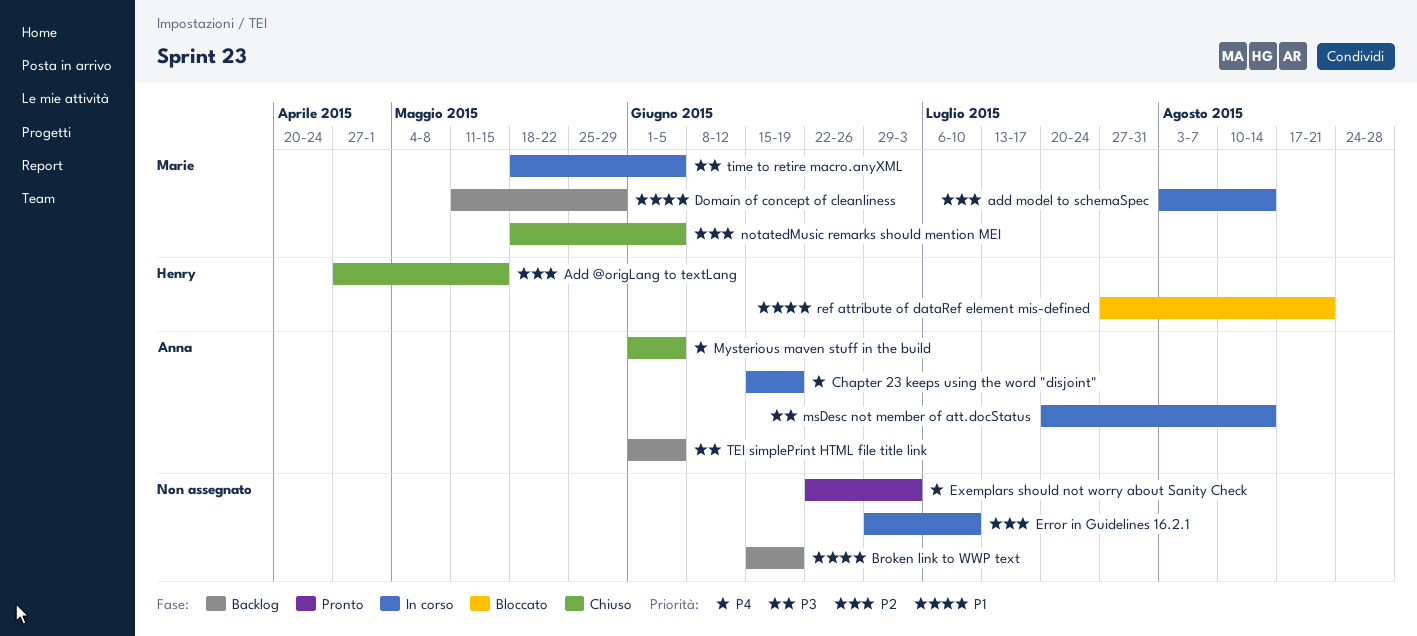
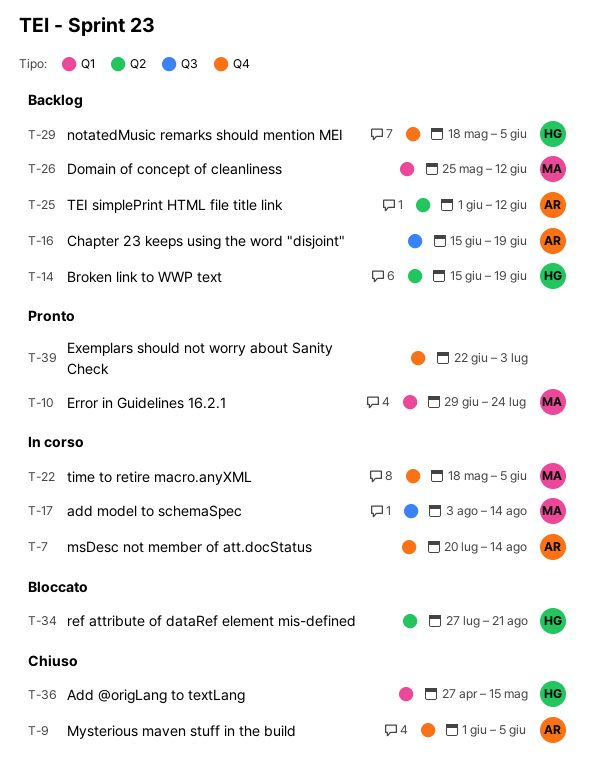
Broken link to WWP text, owner: none -> Henry
Chapter 23 keeps using the word "disjoint", status: In corso -> Backlog
Domain of concept of cleanliness, start: May 11 -> May 25
Domain of concept of cleanliness, due: May 29 -> Jun 12
Error in Guidelines 16.2.1, status: In corso -> Pronto
Error in Guidelines 16.2.1, owner: none -> Marie
Error in Guidelines 16.2.1, due: Jul 10 -> Jul 24
notatedMusic remarks should mention MEI, status: Chiuso -> Backlog
notatedMusic remarks should mention MEI, owner: Marie -> Henry
TEI simplePrint HTML file title link, due: Jun 5 -> Jun 12

